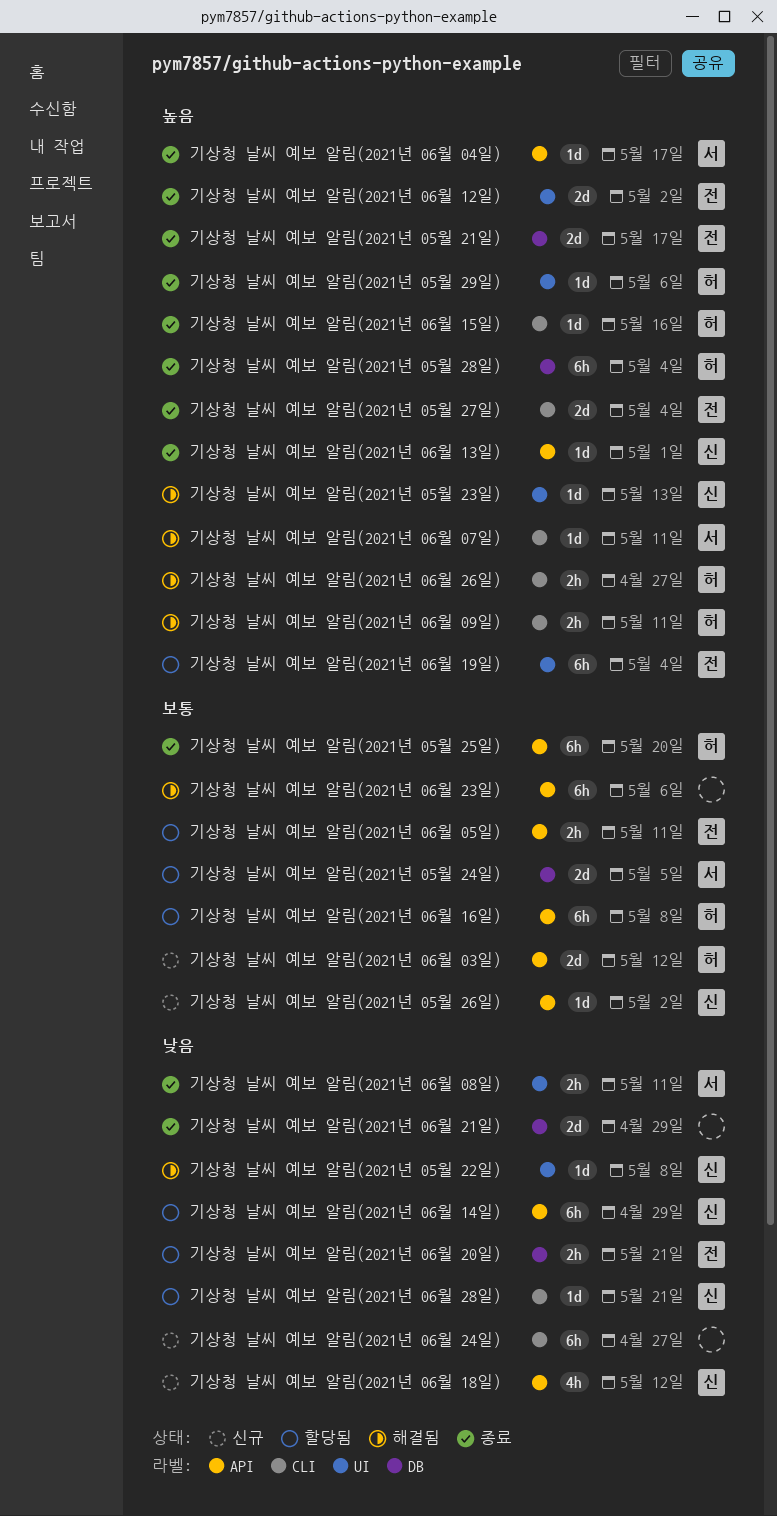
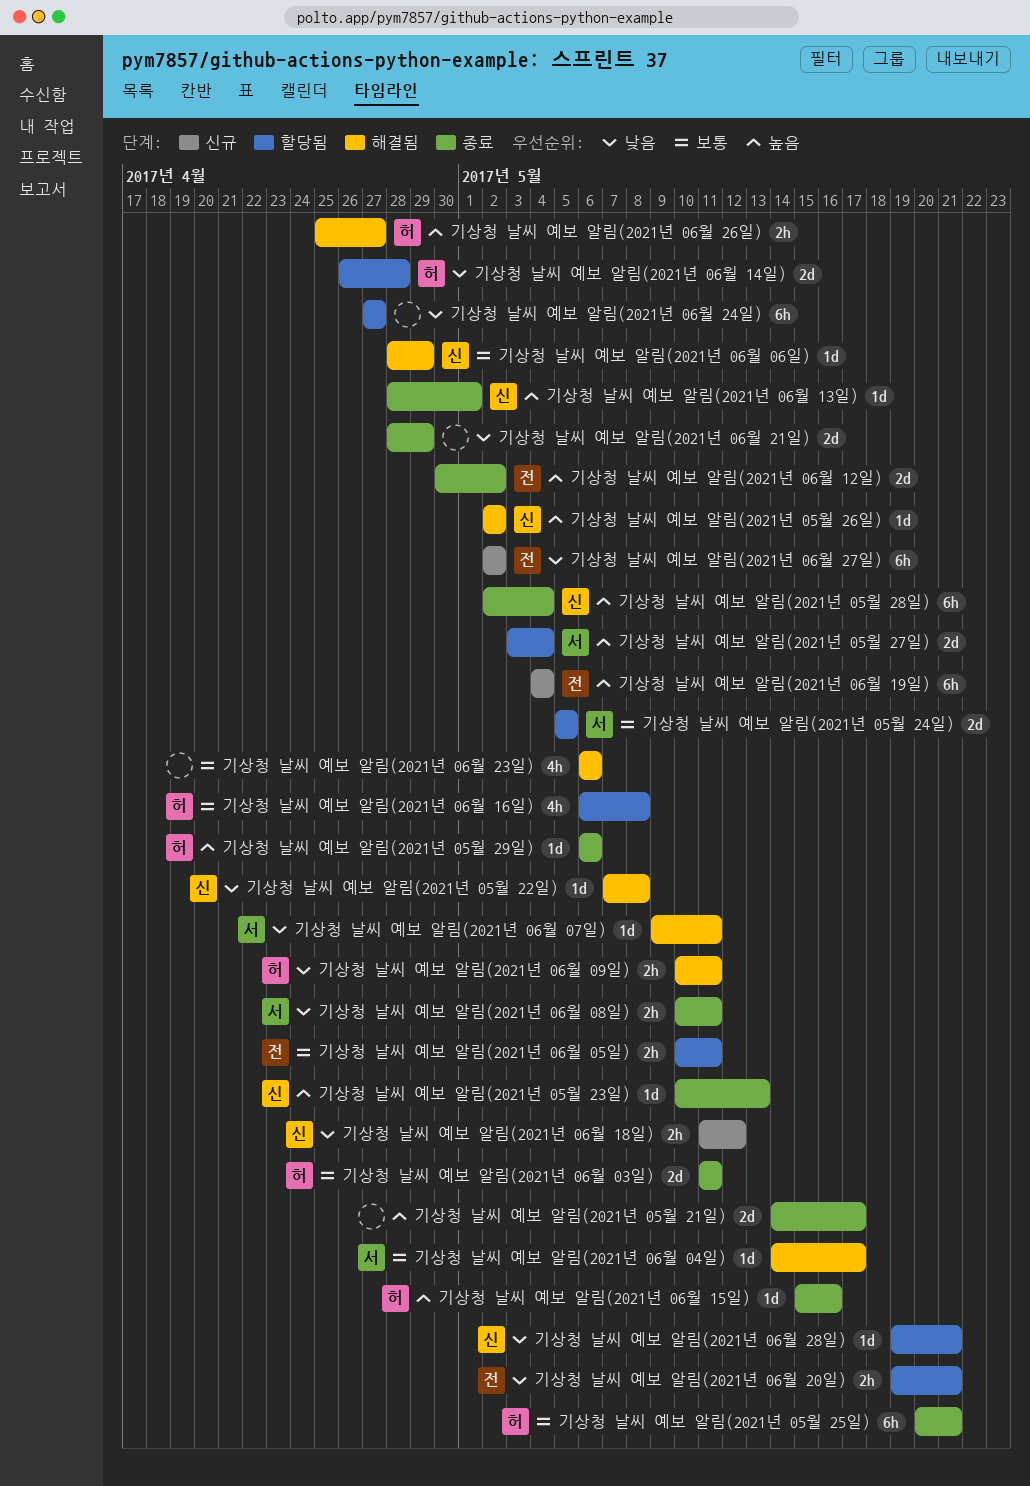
기상청 날씨 예보 알림(2021년 05월 21일), owner: 전 -> none
기상청 날씨 예보 알림(2021년 05월 23일), status: 해결됨 -> 종료
기상청 날씨 예보 알림(2021년 05월 25일), due: May 20 -> May 21
기상청 날씨 예보 알림(2021년 05월 26일), status: 신규 -> 해결됨
기상청 날씨 예보 알림(2021년 05월 26일), priority: 보통 -> 높음
기상청 날씨 예보 알림(2021년 05월 27일), status: 종료 -> 할당됨
기상청 날씨 예보 알림(2021년 05월 27일), owner: 전 -> 서
기상청 날씨 예보 알림(2021년 05월 28일), owner: 허 -> 신
기상청 날씨 예보 알림(2021년 06월 03일), status: 신규 -> 종료
기상청 날씨 예보 알림(2021년 06월 03일), due: May 12 -> May 11
기상청 날씨 예보 알림(2021년 06월 04일), status: 종료 -> 해결됨
기상청 날씨 예보 알림(2021년 06월 04일), priority: 높음 -> 보통
기상청 날씨 예보 알림(2021년 06월 06일): none -> present
기상청 날씨 예보 알림(2021년 06월 07일), priority: 높음 -> 낮음
기상청 날씨 예보 알림(2021년 06월 09일), priority: 높음 -> 낮음
기상청 날씨 예보 알림(2021년 06월 14일), owner: 신 -> 허
기상청 날씨 예보 알림(2021년 06월 14일), estimate: 6h -> 2d
기상청 날씨 예보 알림(2021년 06월 14일), due: Apr 29 -> Apr 28
기상청 날씨 예보 알림(2021년 06월 16일), estimate: 6h -> 4h
기상청 날씨 예보 알림(2021년 06월 18일), estimate: 4h -> 2h
기상청 날씨 예보 알림(2021년 06월 19일), status: 할당됨 -> 신규
기상청 날씨 예보 알림(2021년 06월 23일), estimate: 6h -> 4h
기상청 날씨 예보 알림(2021년 06월 24일), status: 신규 -> 할당됨
기상청 날씨 예보 알림(2021년 06월 27일): none -> present

